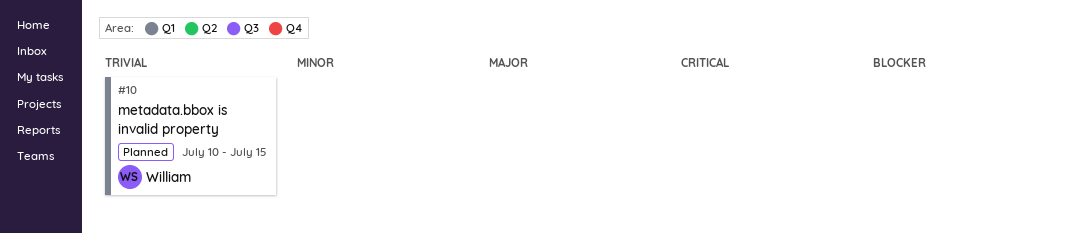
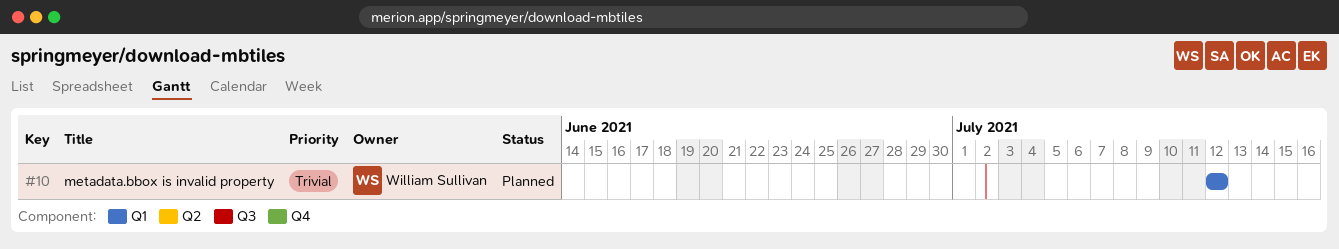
#10, start: Jul 10 -> Jul 12
#10, due: Jul 15 -> Jul 12

